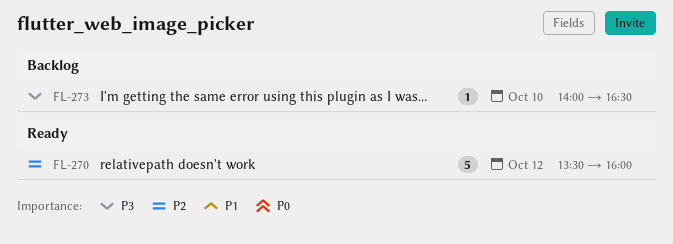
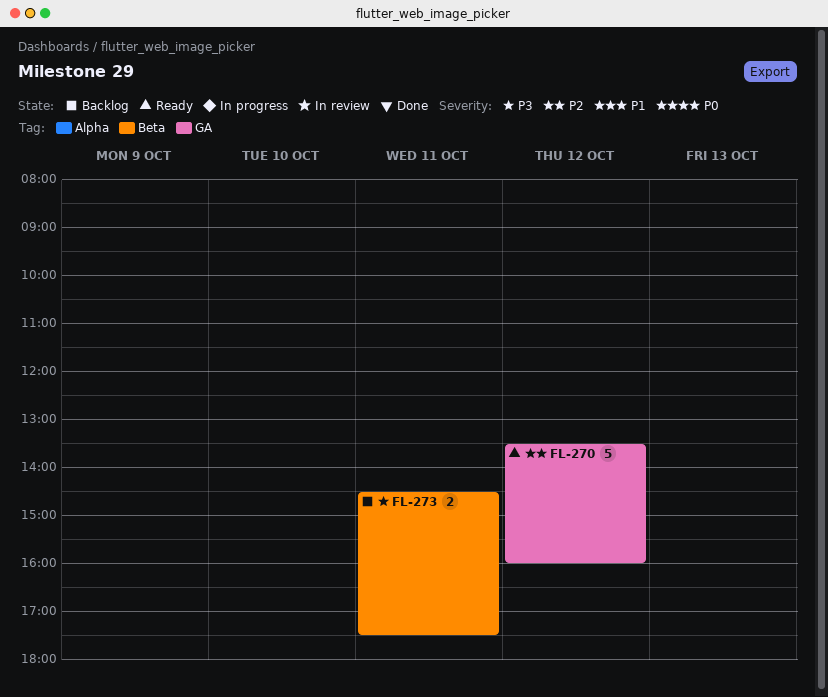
FL-273, estimate: 1 -> 2
FL-273, day: Oct 10 -> Oct 11
FL-273, begins: 14:00 -> 14:30
FL-273, ends: 16:30 -> 17:30

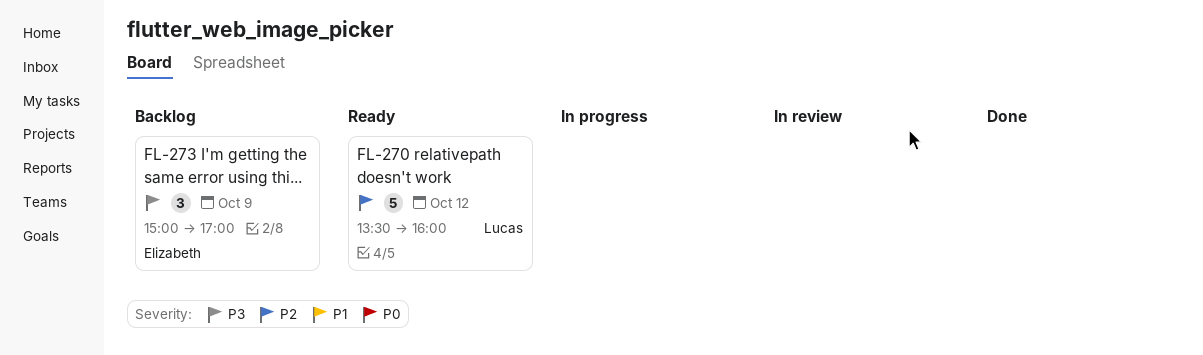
FL-273, estimate: 2 -> 3
FL-273, day: Oct 11 -> Oct 9
FL-273, begins: 14:30 -> 15:00
FL-273, ends: 17:30 -> 17:00

